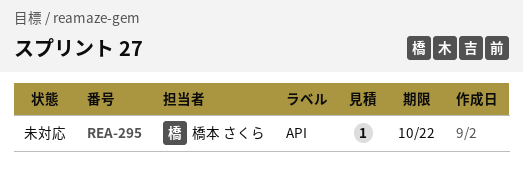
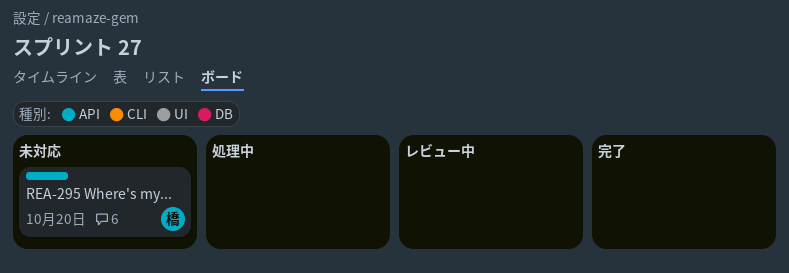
REA-295, due: Oct 22 -> Oct 20

